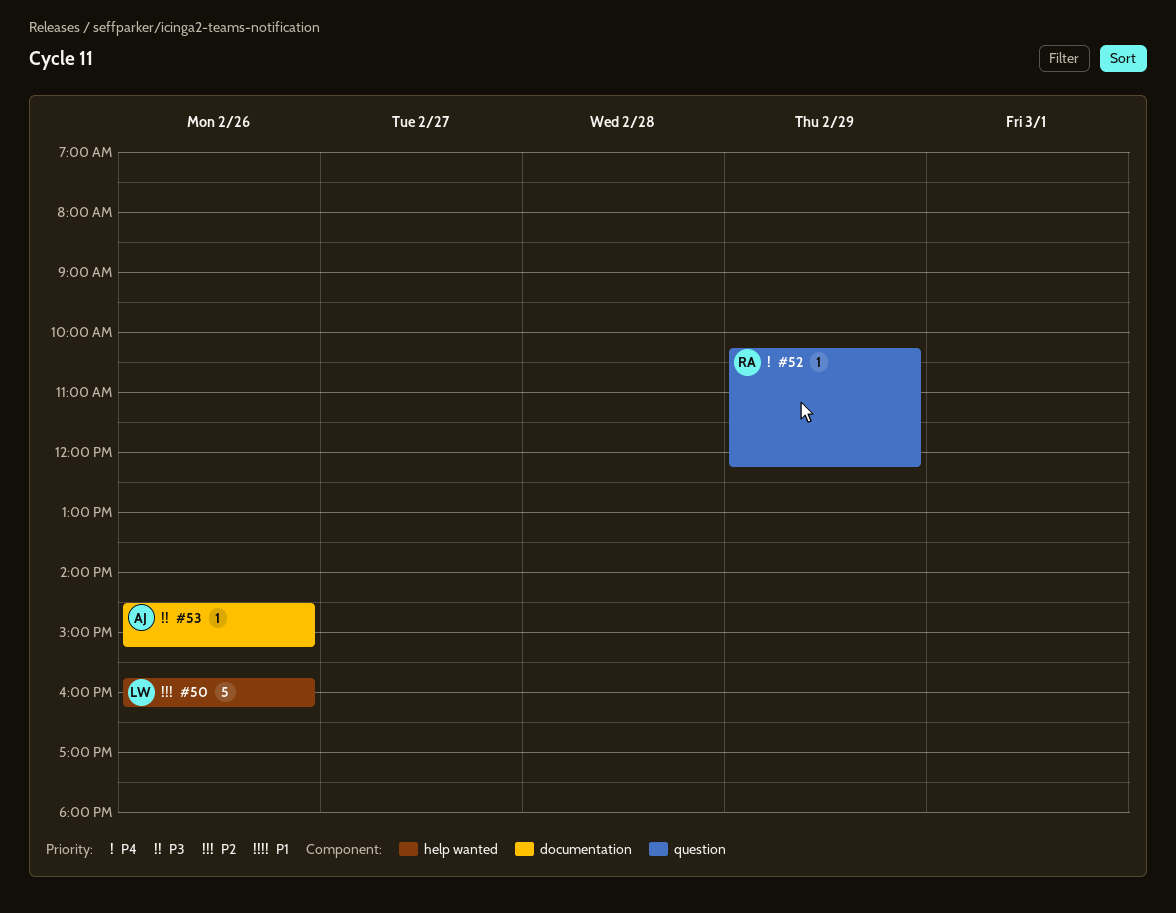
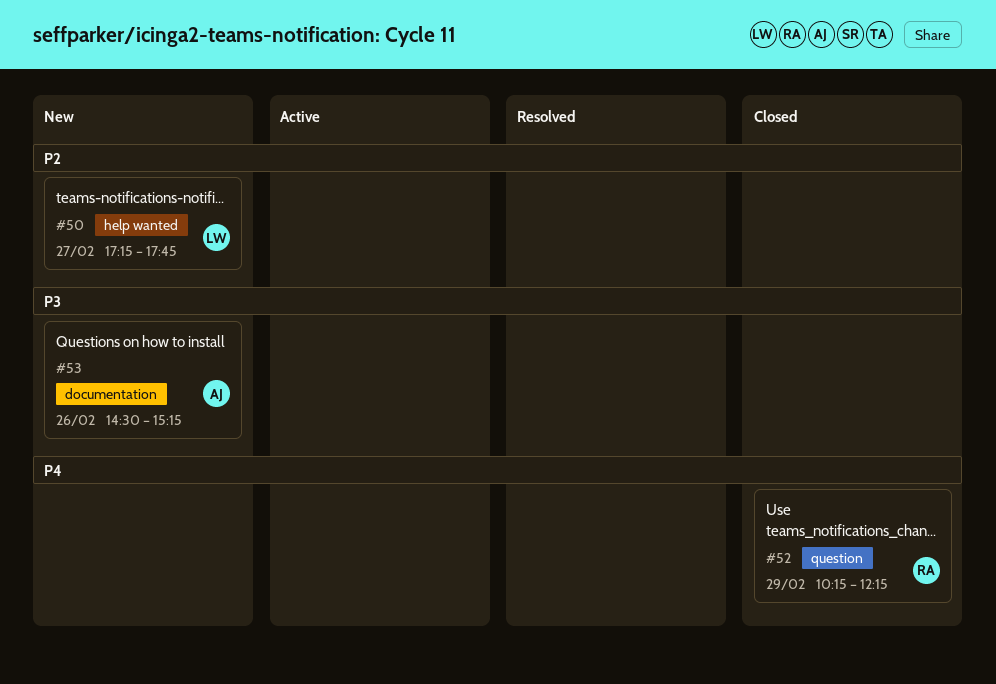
#50, day: Feb 26 -> Feb 27
#50, begins: 15:45 -> 17:15
#50, ends: 16:15 -> 17:45

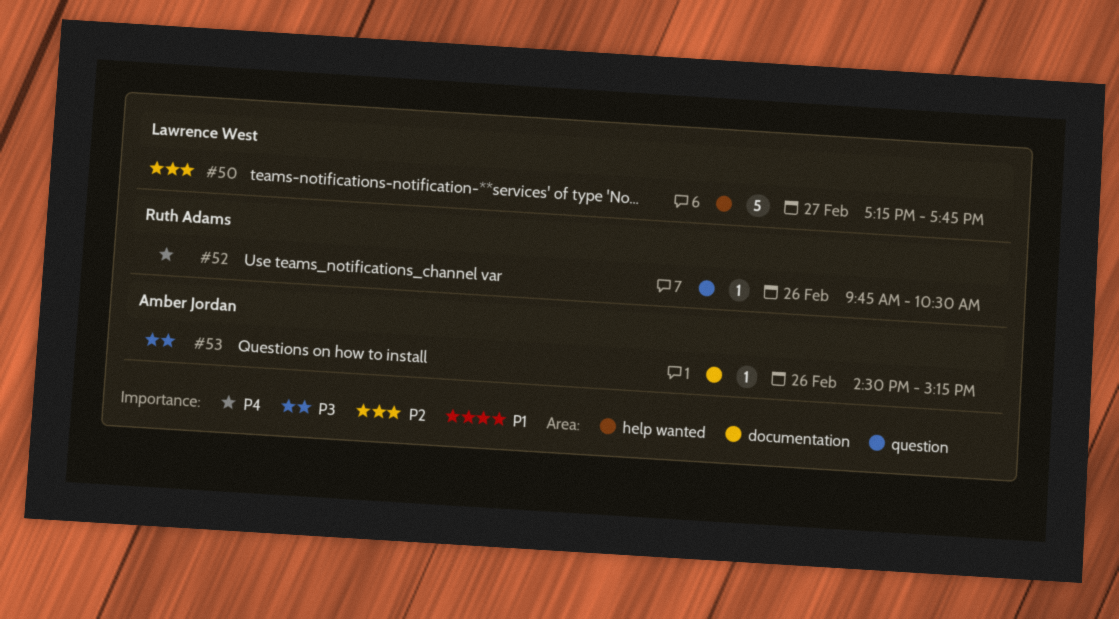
#52, day: Feb 29 -> Feb 26
#52, begins: 10:15 -> 09:45
#52, ends: 12:15 -> 10:30

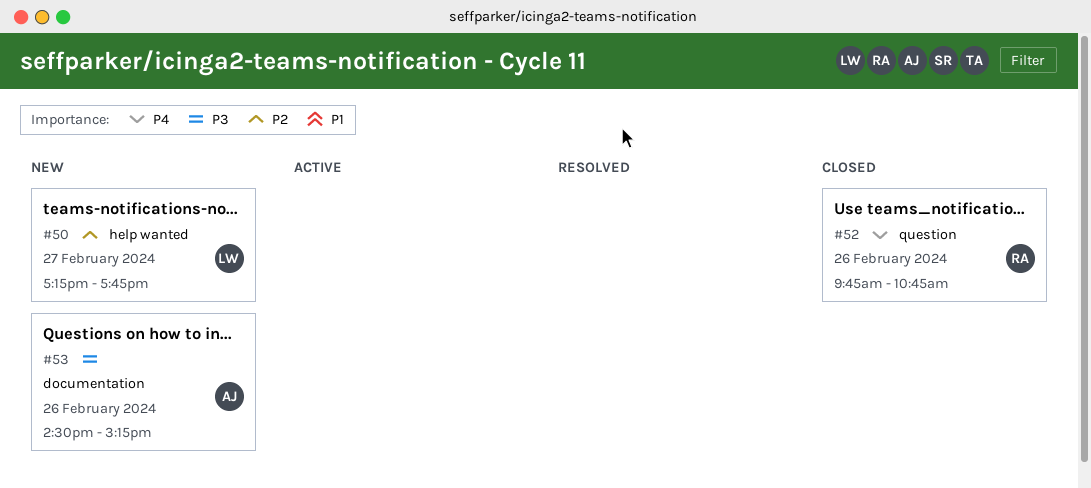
#52, ends: 10:30 -> 10:45

